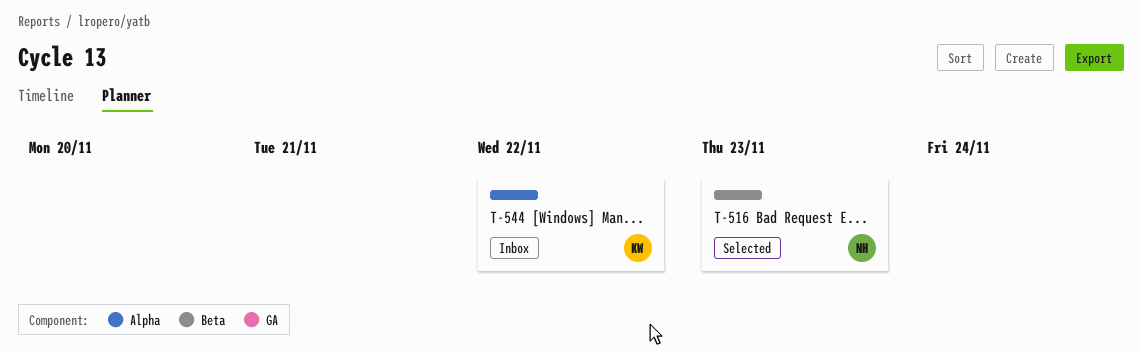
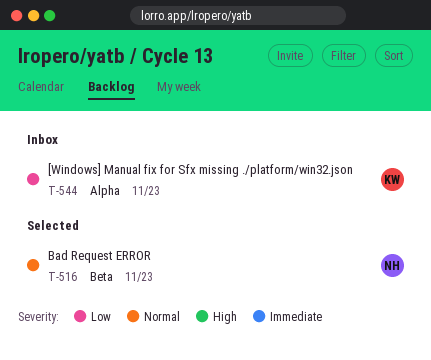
T-544, due: Nov 22 -> Nov 23

